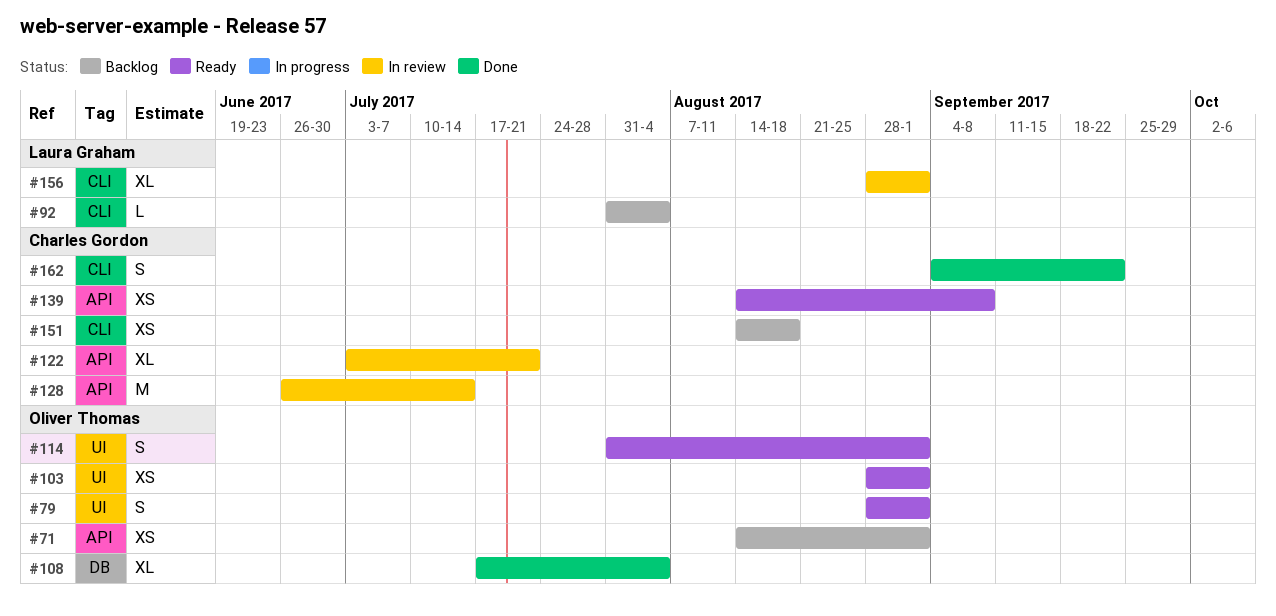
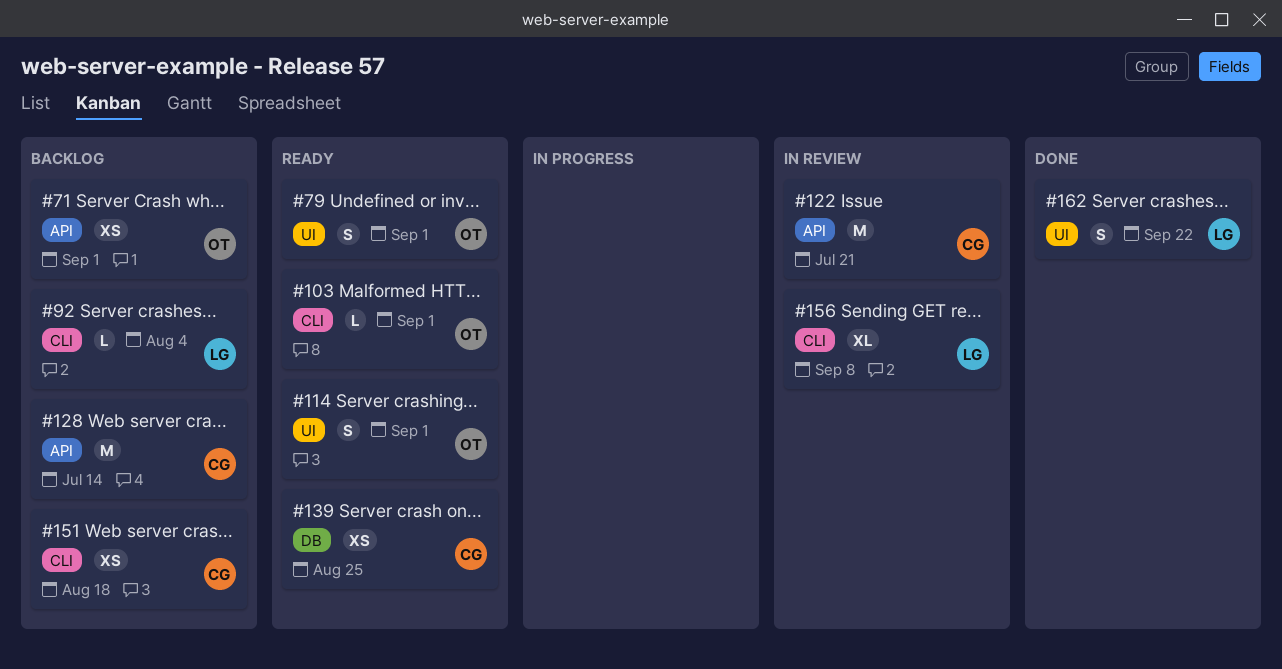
#103, label: UI -> CLI
#103, estimate: XS -> L
#108: present -> none
#122, estimate: XL -> M
#128, status: In review -> Backlog
#139, label: API -> DB
#139, due: Sep 8 -> Aug 25
#156, due: Sep 1 -> Sep 8
#162, owner: Charles Gordon -> Laura Graham
#162, label: CLI -> UI

